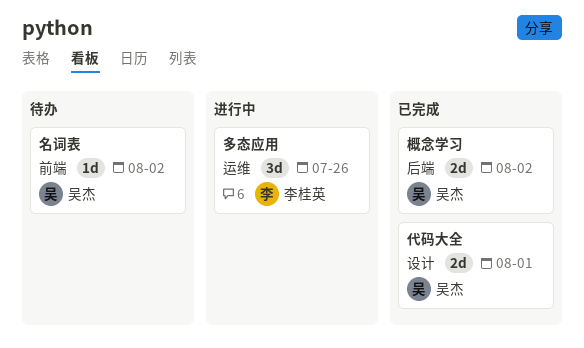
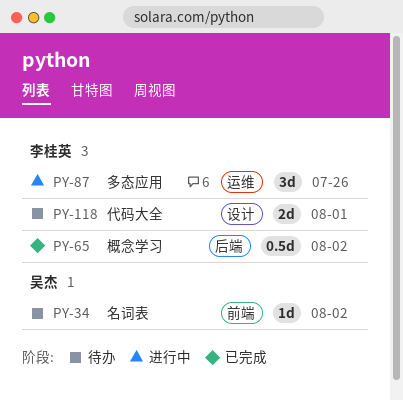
代码大全, status: 已完成 -> 待办
代码大全, owner: 吴杰 -> 李桂英
概念学习, owner: 吴杰 -> 李桂英
概念学习, estimate: 2d -> 0.5d

